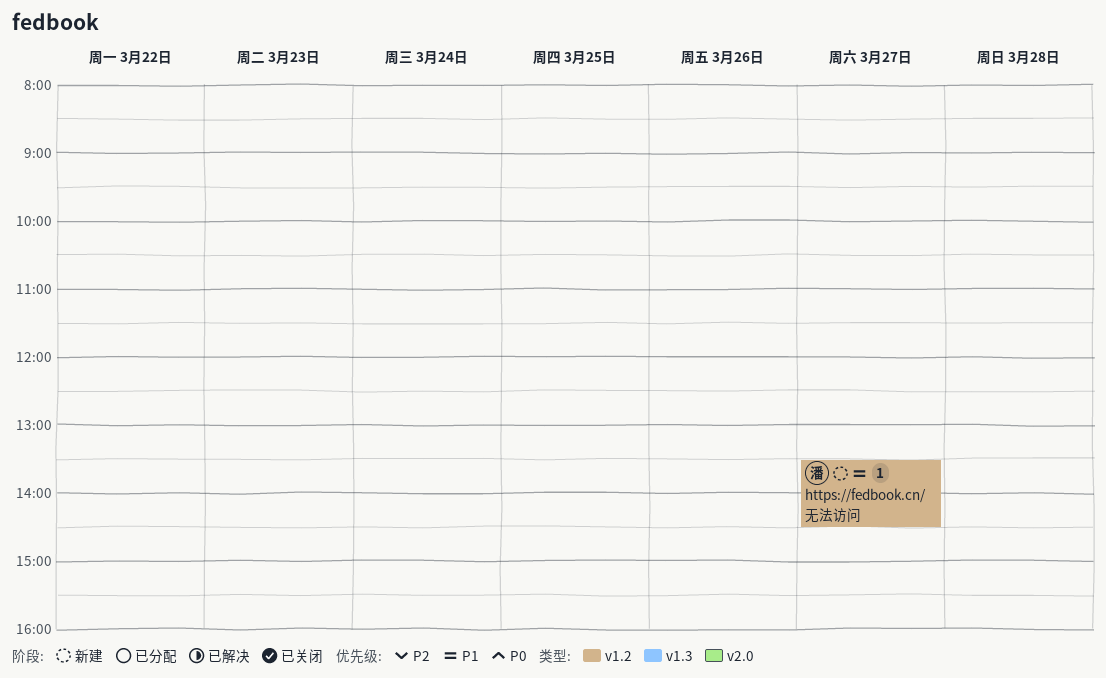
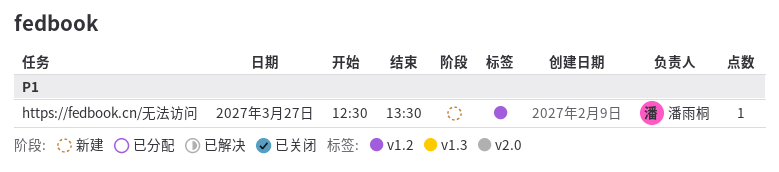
https://fedbook.cn/无法访问, begins: 13:30 -> 12:30
https://fedbook.cn/无法访问, ends: 14:30 -> 13:30

